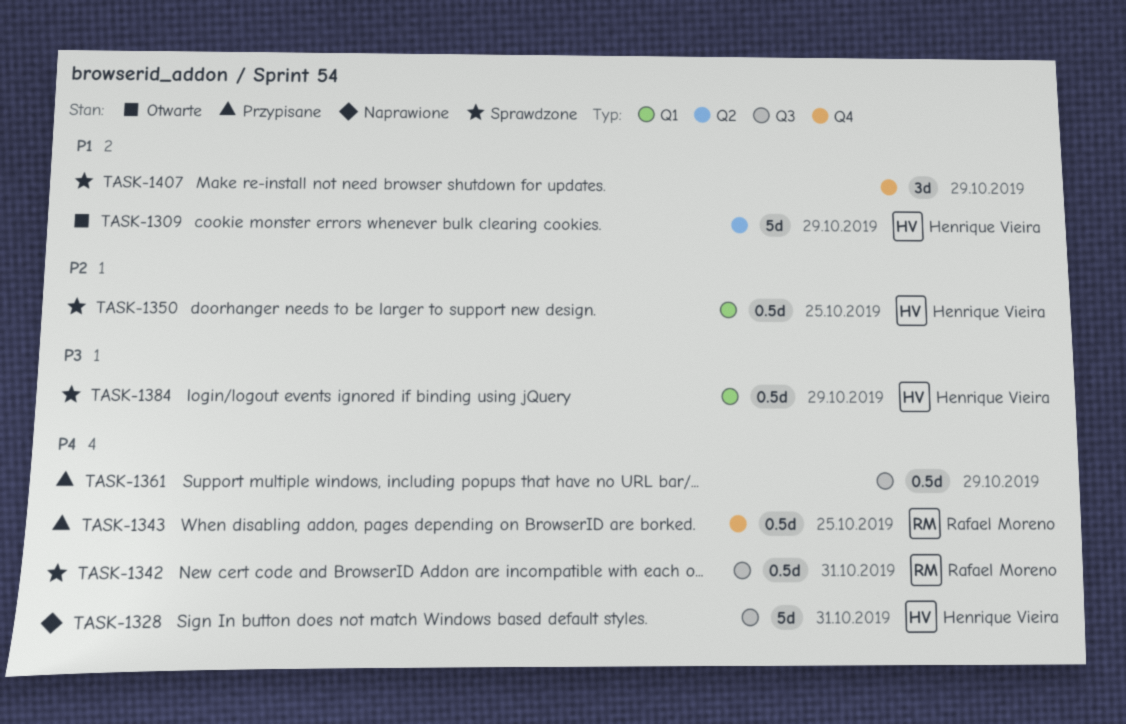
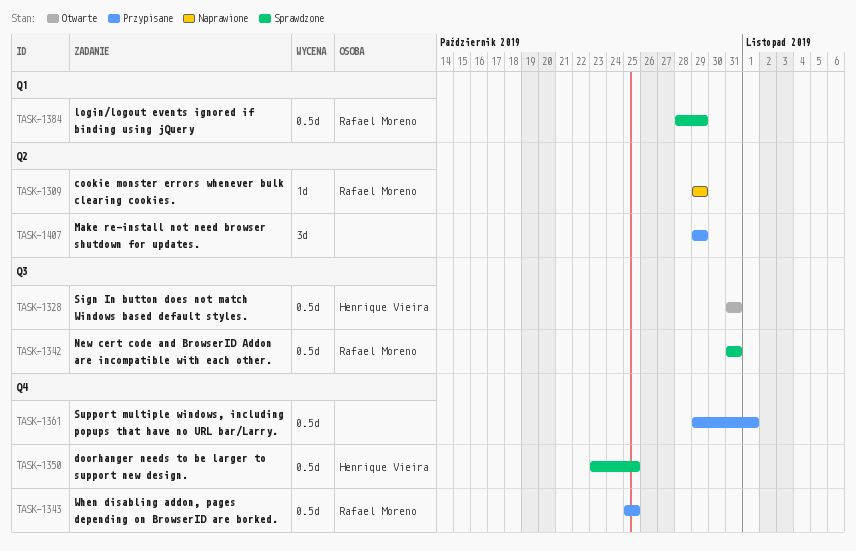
TASK-1309, status: Otwarte -> Naprawione
TASK-1309, owner: Henrique Vieira -> Rafael Moreno
TASK-1309, estimate: 5d -> 1d
TASK-1328, status: Naprawione -> Otwarte
TASK-1328, estimate: 5d -> 0.5d
TASK-1350, label: Q1 -> Q4
TASK-1361, label: Q3 -> Q4
TASK-1361, due: Oct 29 -> Nov 1
TASK-1384, owner: Henrique Vieira -> Rafael Moreno
TASK-1407, status: Sprawdzone -> Przypisane
TASK-1407, label: Q4 -> Q2

